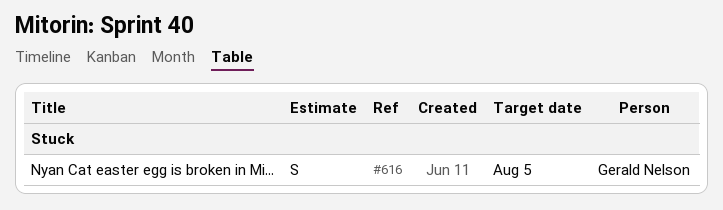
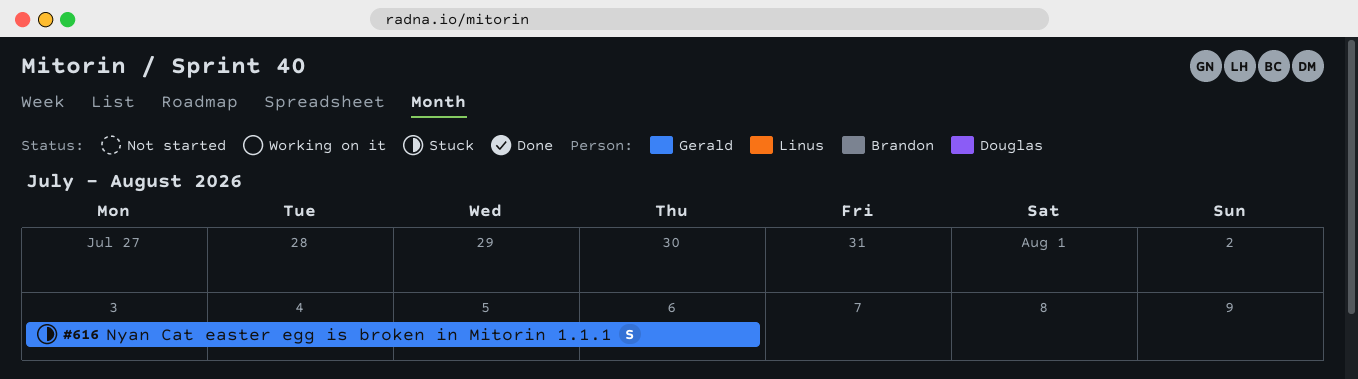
#616, due: Aug 5 -> Aug 6

